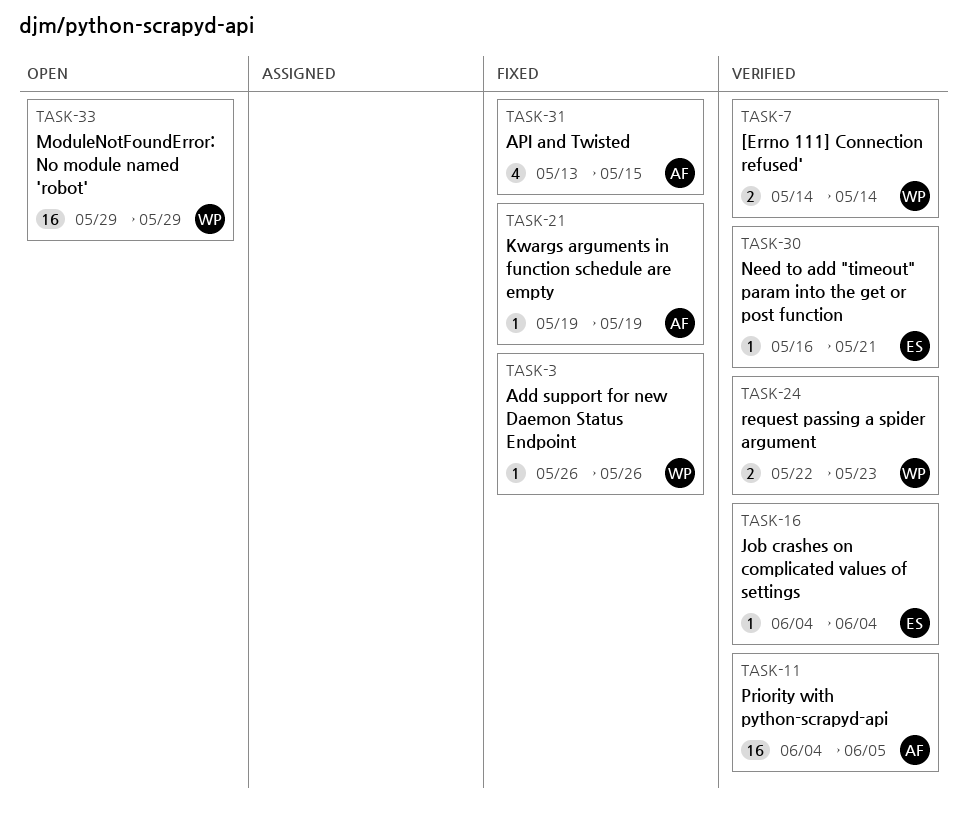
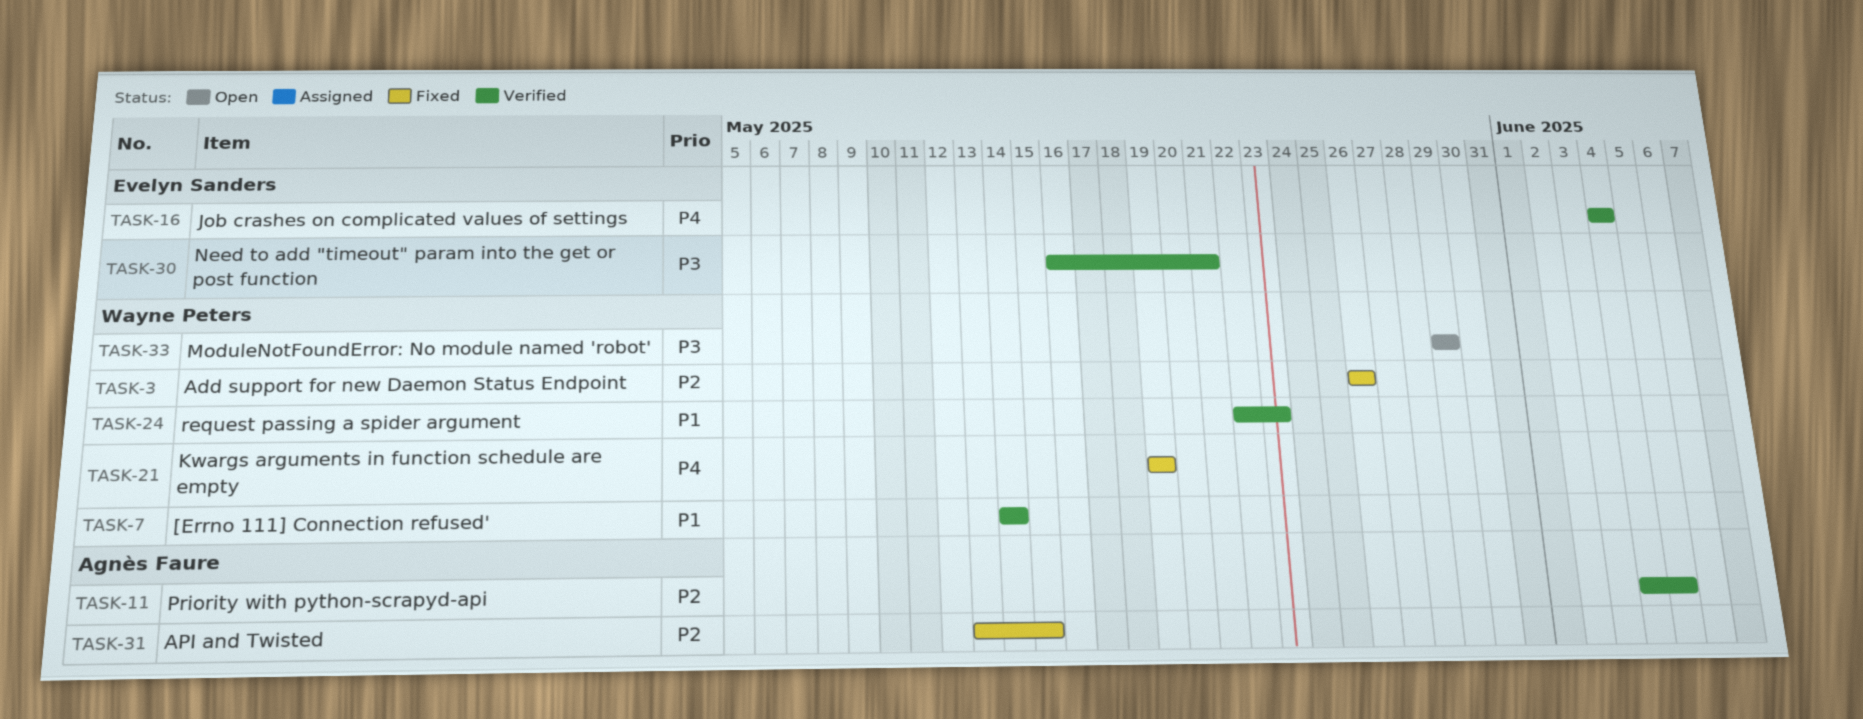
TASK-21, owner: Agnès Faure -> Wayne Peters

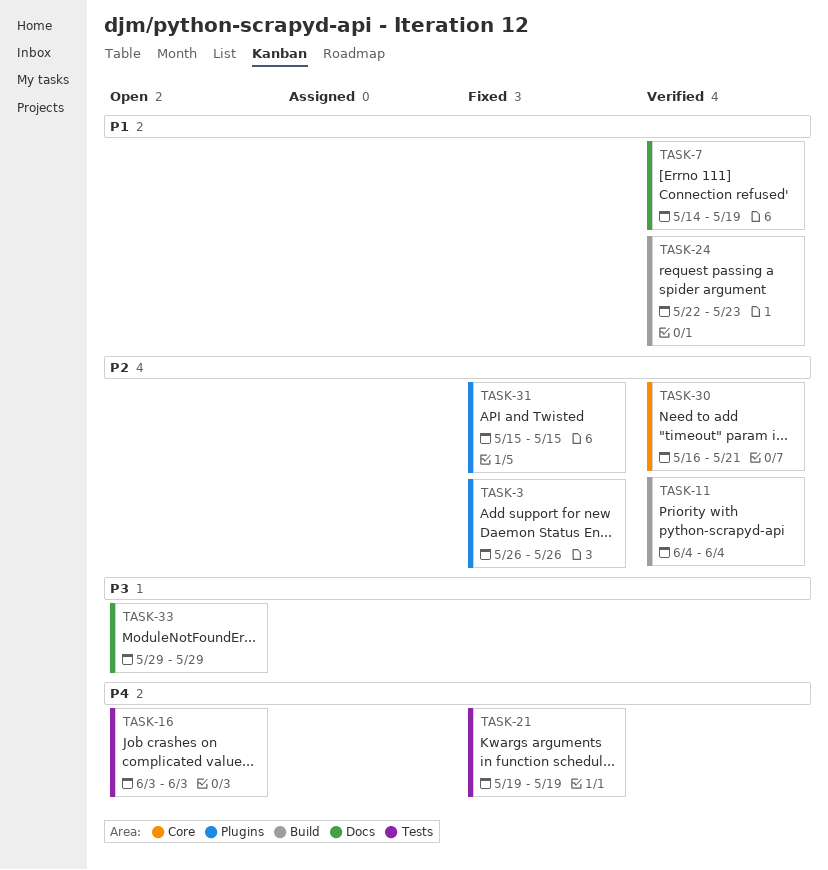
TASK-7, due: May 14 -> May 19
TASK-11, due: Jun 5 -> Jun 4
TASK-16, status: Verified -> Open
TASK-16, start: Jun 4 -> Jun 3
TASK-16, due: Jun 4 -> Jun 3
TASK-30, priority: P3 -> P2
TASK-31, start: May 13 -> May 15

